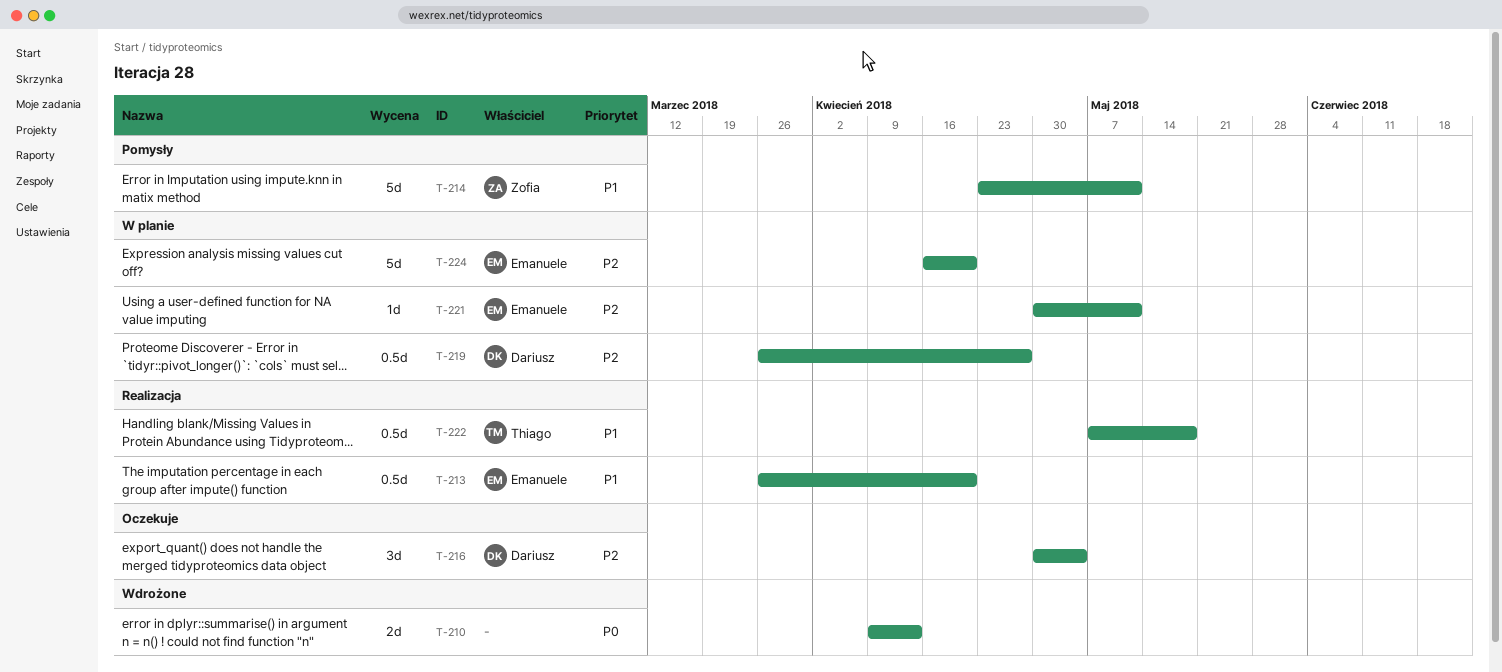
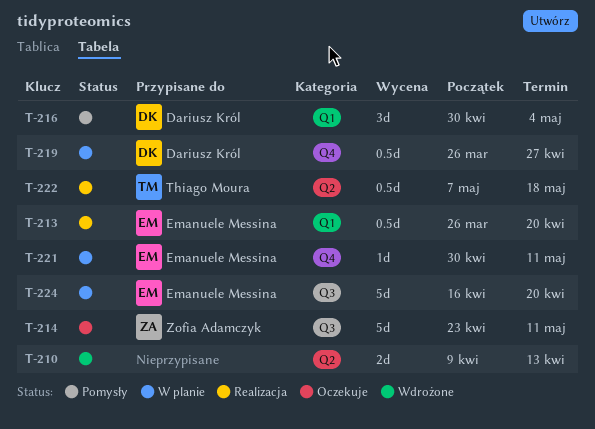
T-214, status: Pomysły -> Oczekuje
T-216, status: Oczekuje -> Pomysły

